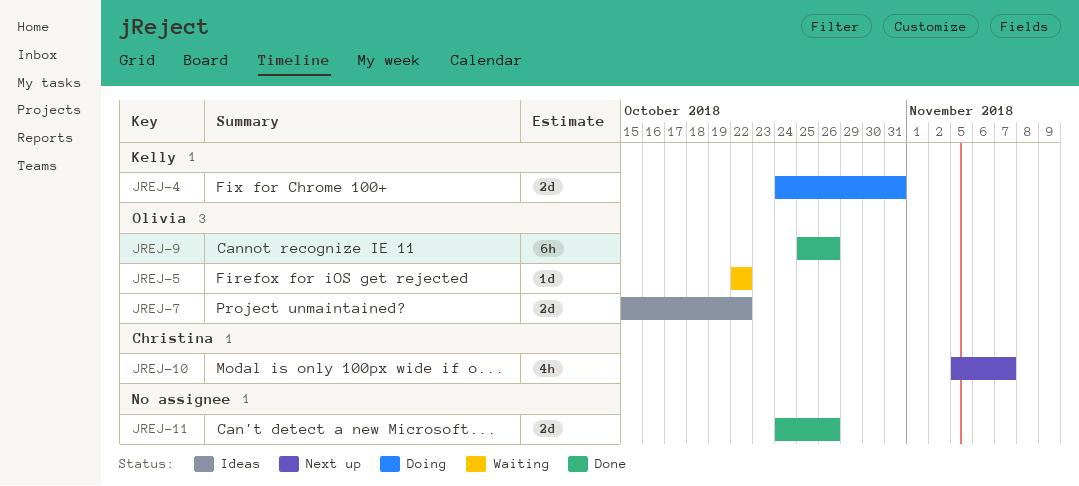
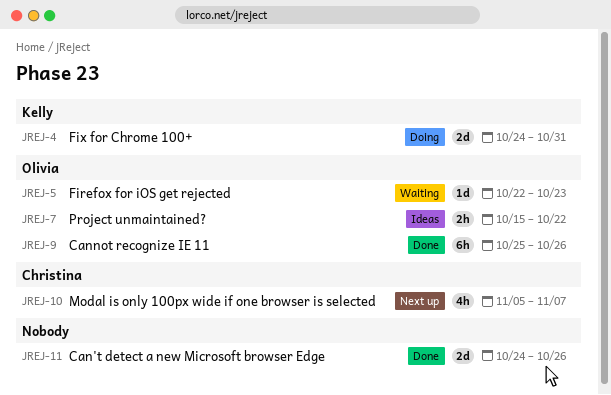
JREJ-5, due: Oct 22 -> Oct 23
JREJ-7, estimate: 2d -> 2h

